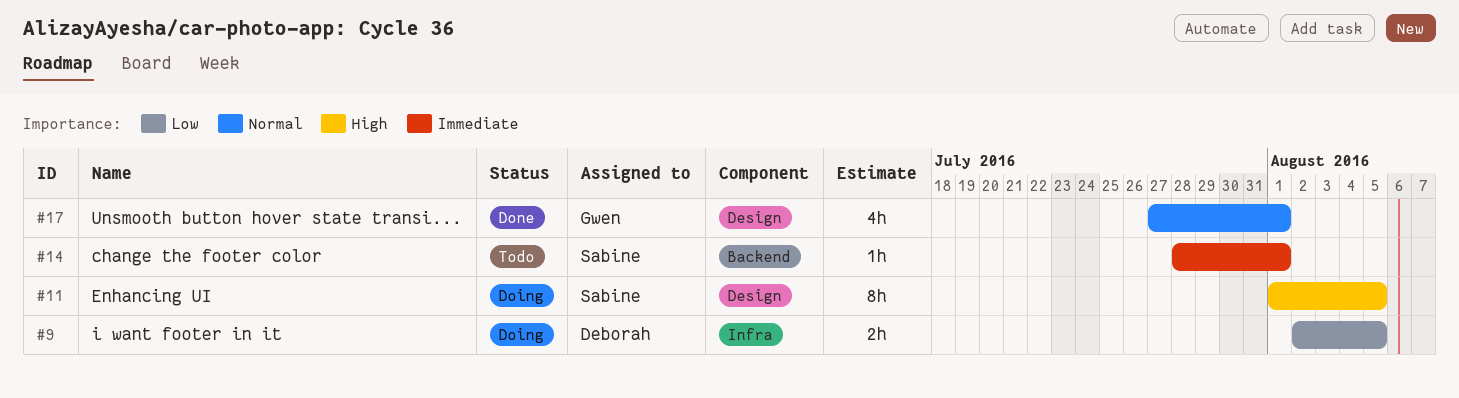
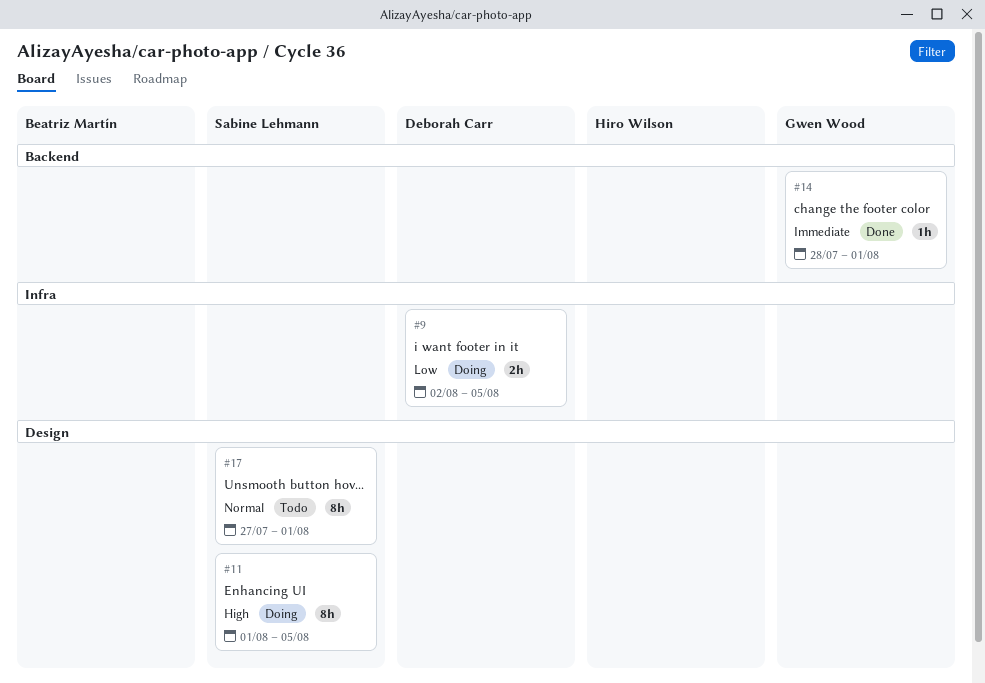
#14, status: Todo -> Done
#14, owner: Sabine Lehmann -> Gwen Wood
#17, status: Done -> Todo
#17, owner: Gwen Wood -> Sabine Lehmann
#17, estimate: 4h -> 8h

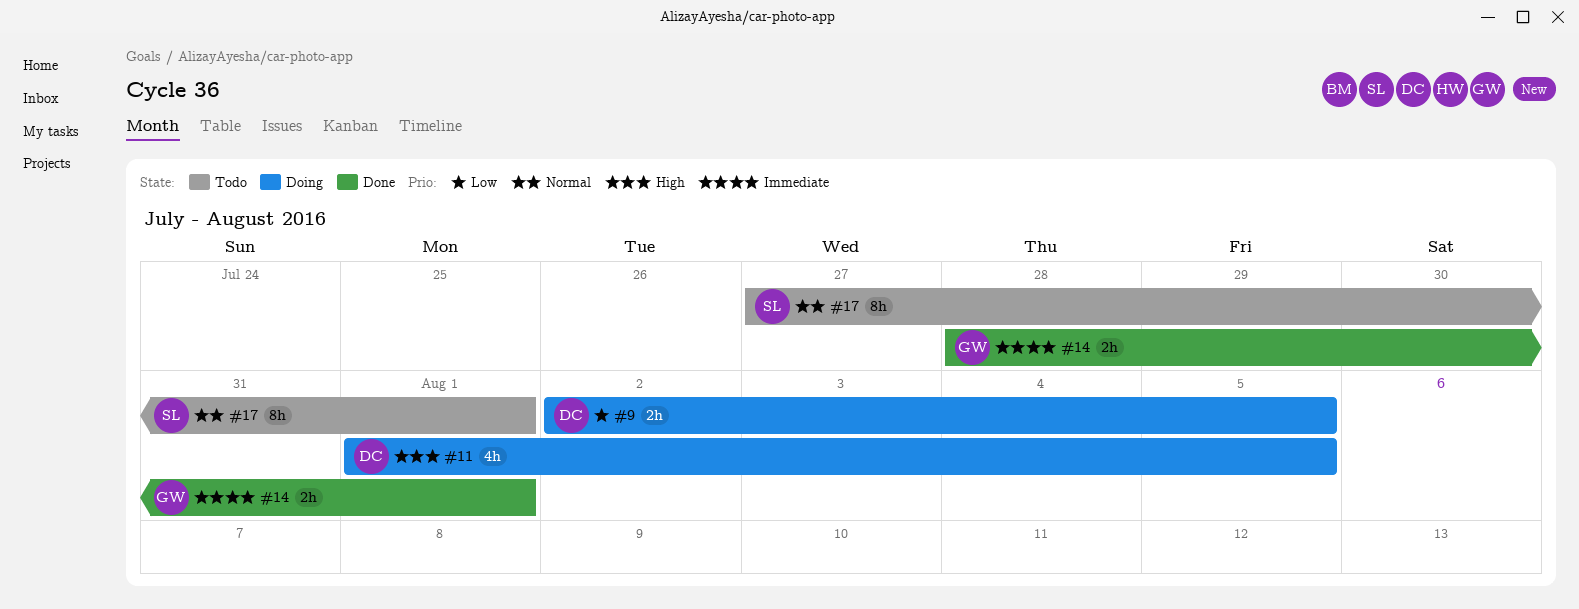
#11, owner: Sabine Lehmann -> Deborah Carr
#11, estimate: 8h -> 4h
#14, estimate: 1h -> 2h

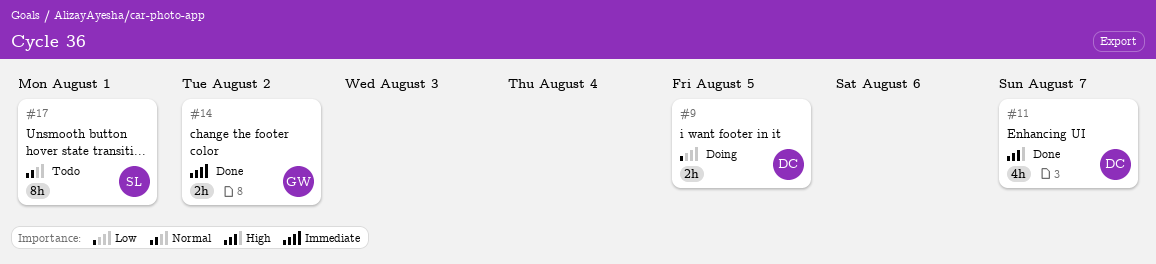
#11, status: Doing -> Done
#11, due: Aug 5 -> Aug 7
#14, due: Aug 1 -> Aug 2

